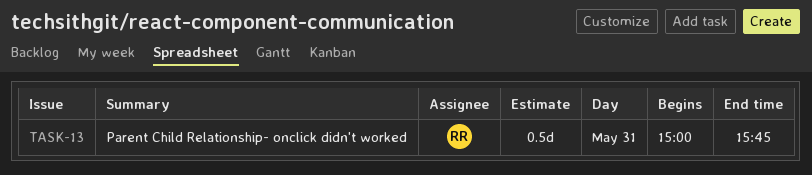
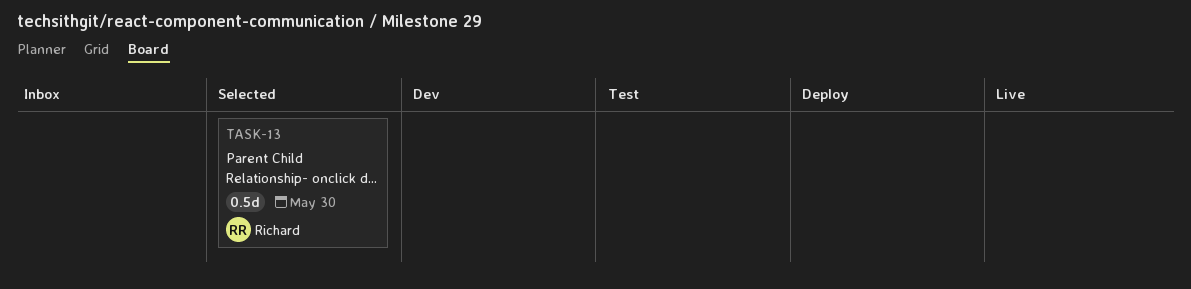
TASK-13, day: May 31 -> May 30

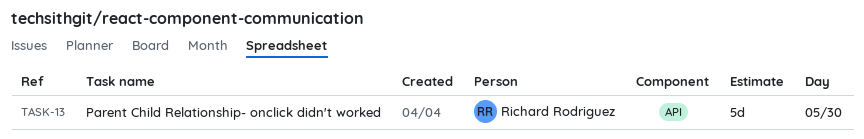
TASK-13, estimate: 0.5d -> 5d

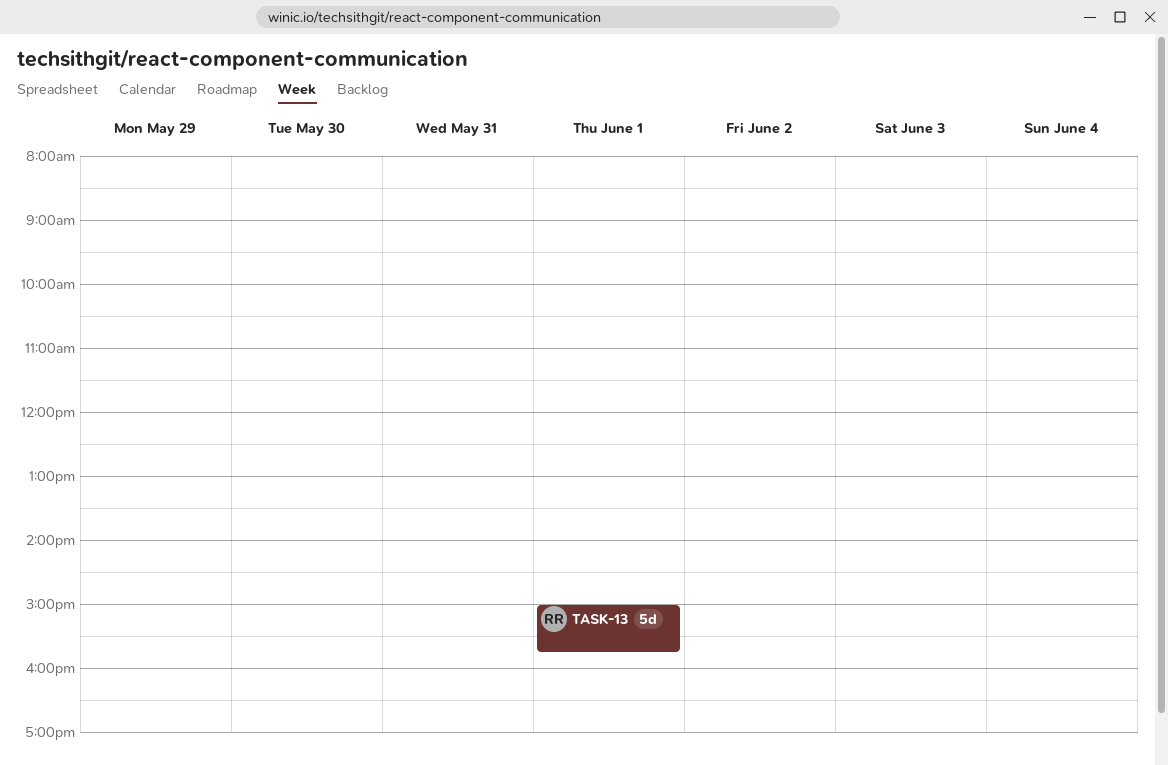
TASK-13, day: May 30 -> Jun 1

